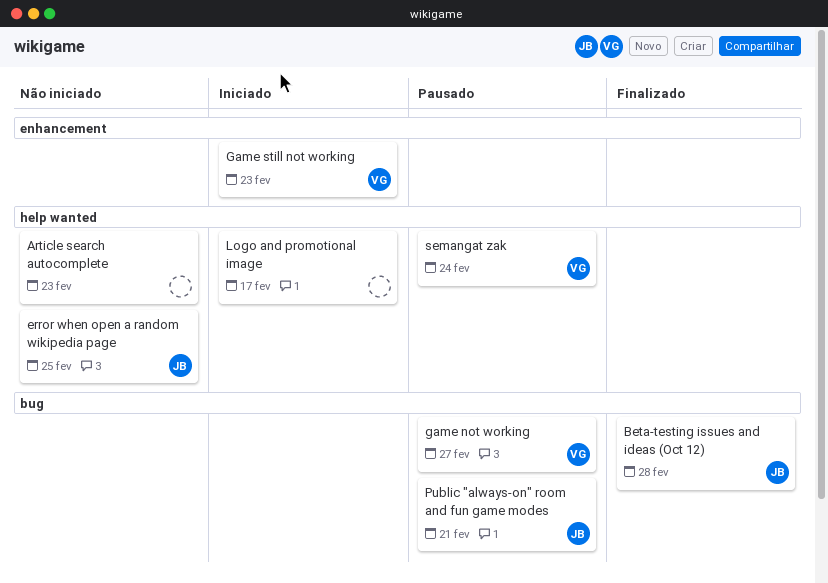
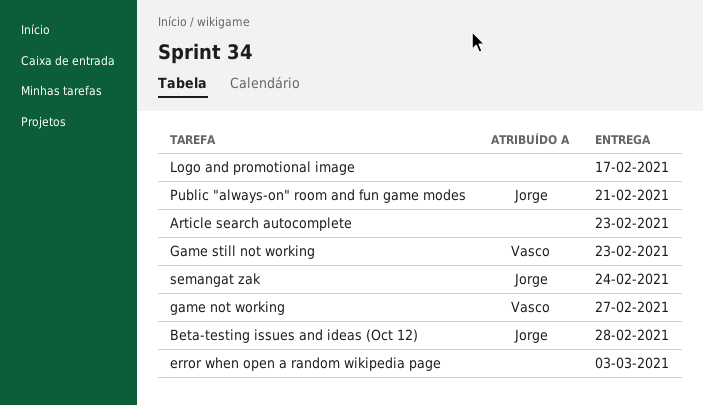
error when open a random wikipedia page, owner: Jorge -> none
error when open a random wikipedia page, due: Feb 25 -> Mar 3
semangat zak, owner: Vasco -> Jorge

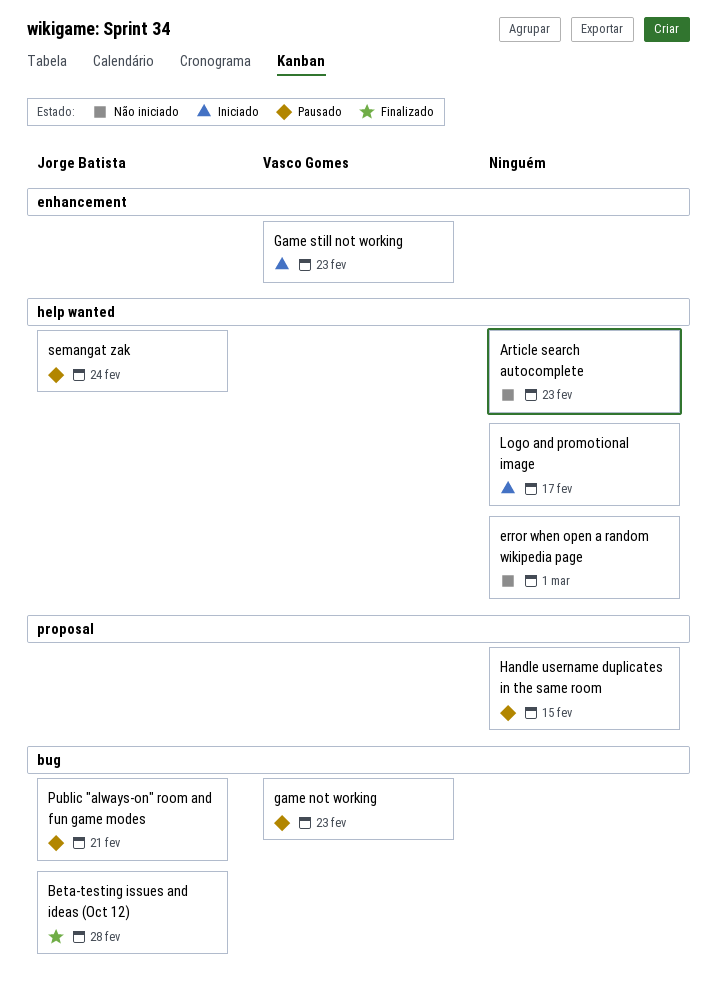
error when open a random wikipedia page, due: Mar 3 -> Mar 1
game not working, due: Feb 27 -> Feb 23
Handle username duplicates in the same room: none -> present

